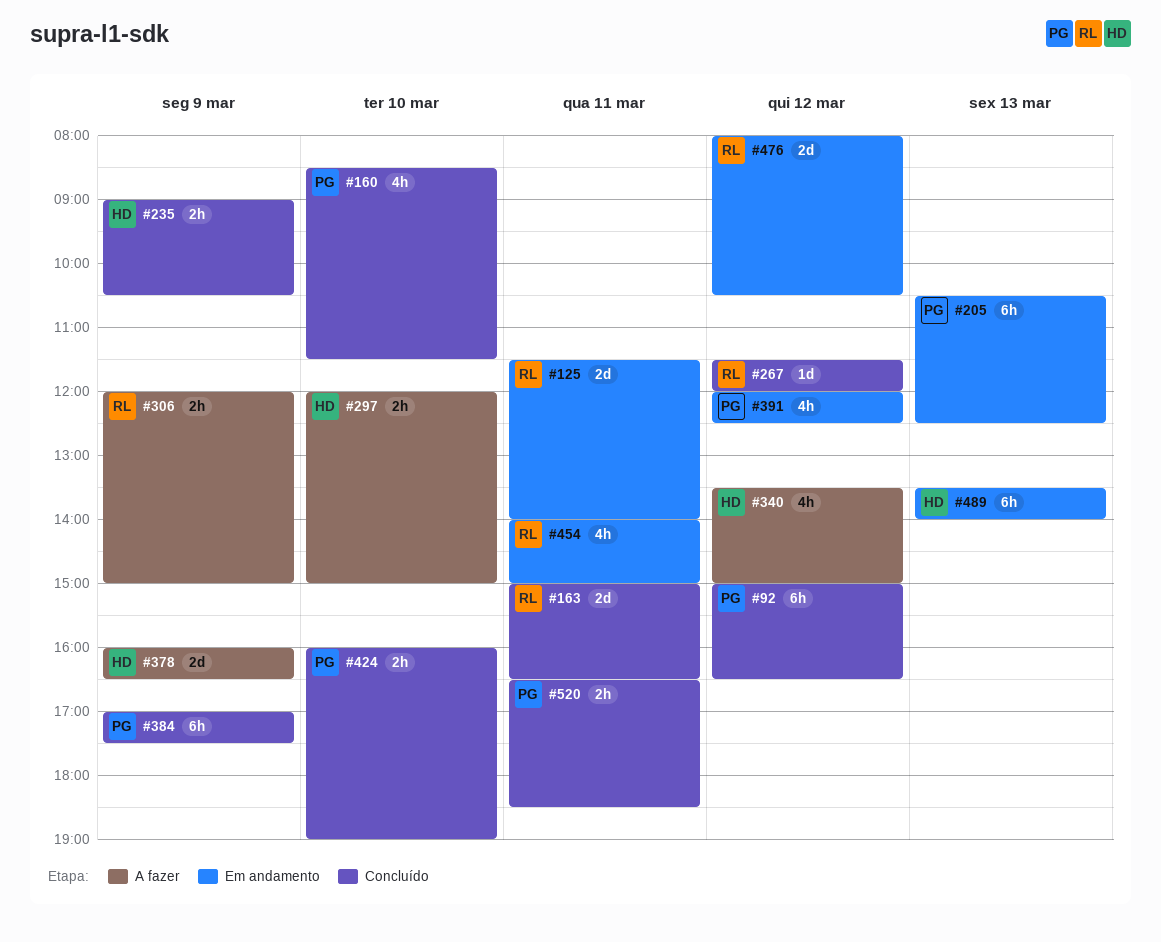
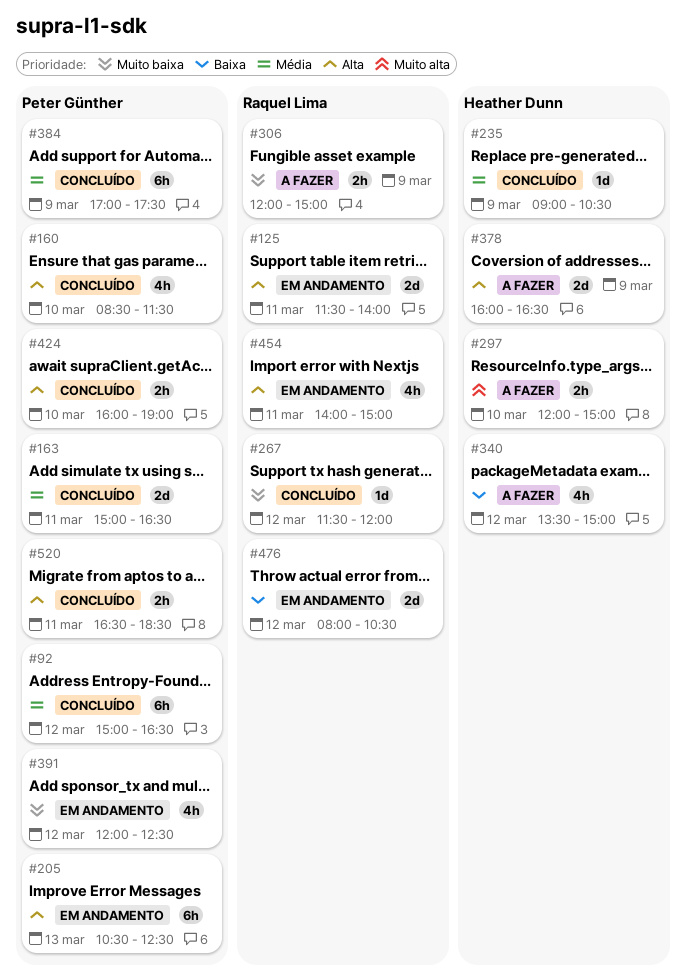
#163, owner: Raquel Lima -> Peter Günther
#235, estimate: 2h -> 1d
#489: present -> none

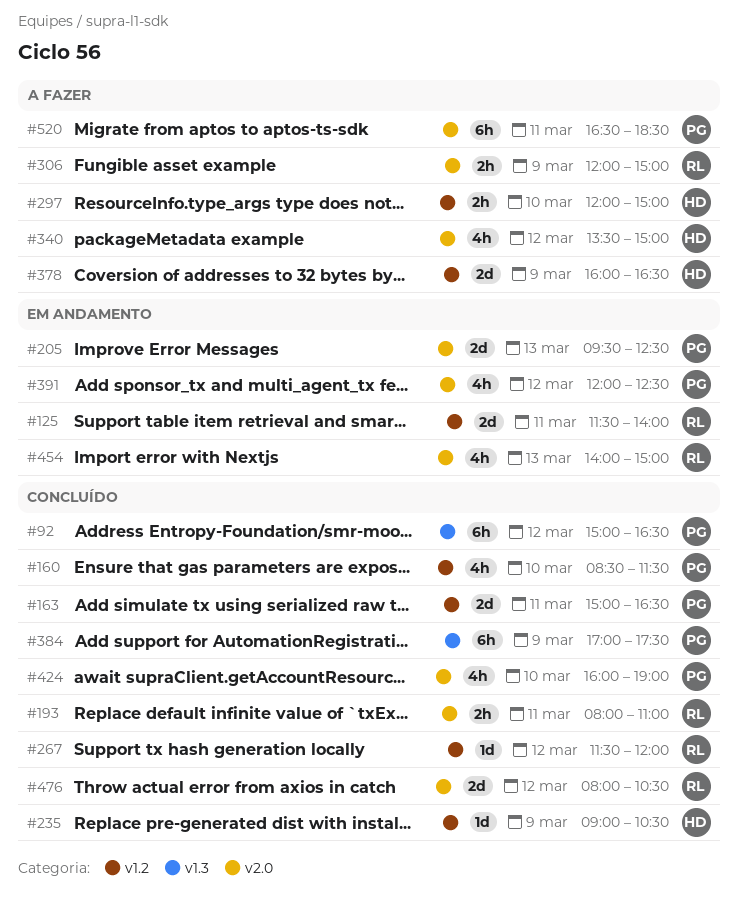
#193: none -> present
#205, estimate: 6h -> 2d
#205, begins: 10:30 -> 09:30
#424, estimate: 2h -> 4h
#454, day: Mar 11 -> Mar 13
#476, status: Em andamento -> Concluído
#520, status: Concluído -> A fazer
#520, estimate: 2h -> 6h

